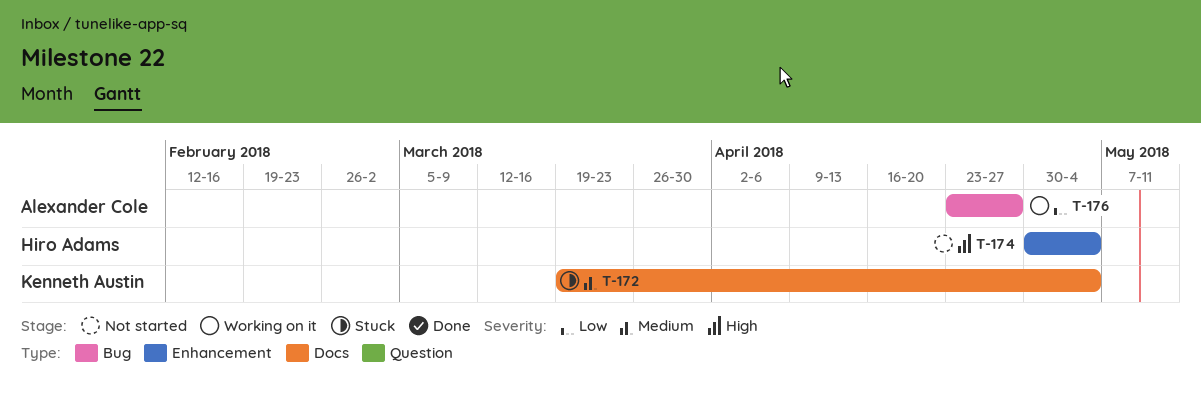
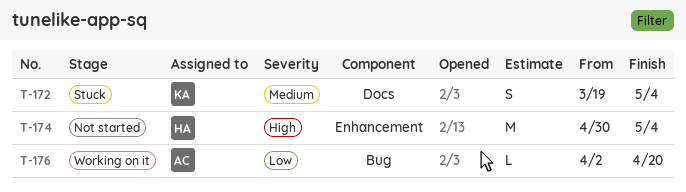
T-176, start: Apr 23 -> Apr 2
T-176, due: Apr 27 -> Apr 20

